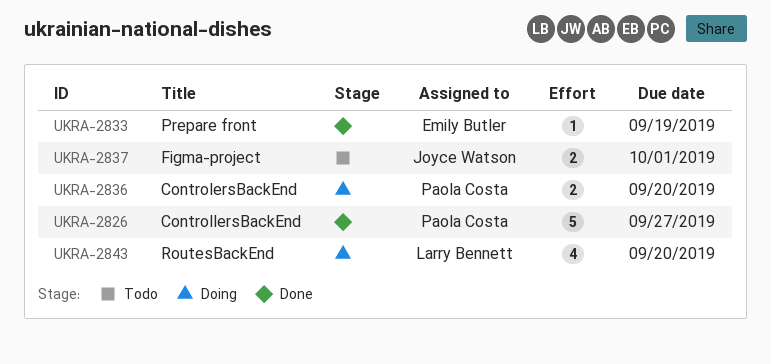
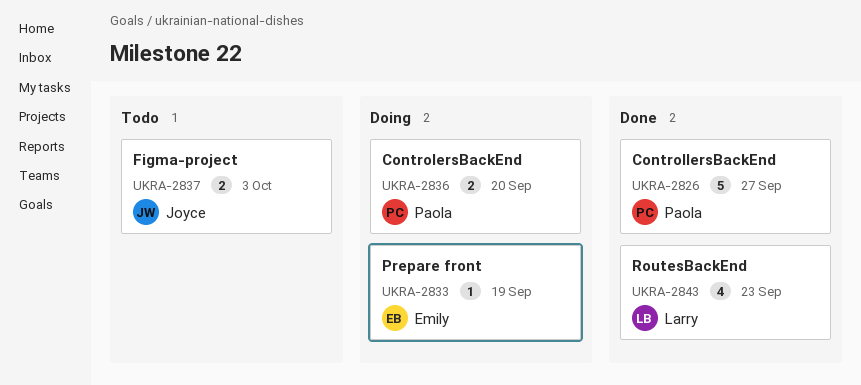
UKRA-2833, status: Done -> Doing
UKRA-2837, due: Oct 1 -> Oct 3
UKRA-2843, status: Doing -> Done
UKRA-2843, due: Sep 20 -> Sep 23

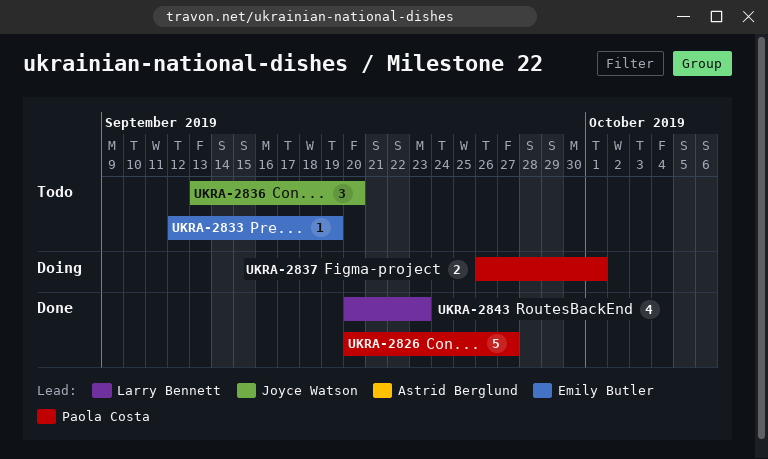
UKRA-2833, status: Doing -> Todo
UKRA-2836, status: Doing -> Todo
UKRA-2836, owner: Paola Costa -> Joyce Watson
UKRA-2836, estimate: 2 -> 3
UKRA-2837, status: Todo -> Doing
UKRA-2837, owner: Joyce Watson -> Paola Costa
UKRA-2837, due: Oct 3 -> Oct 1

